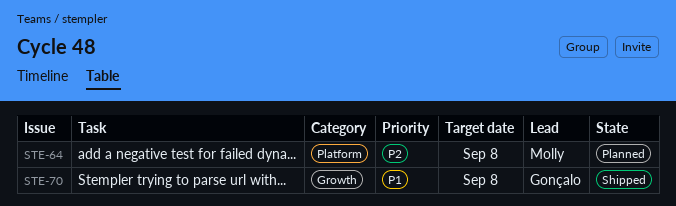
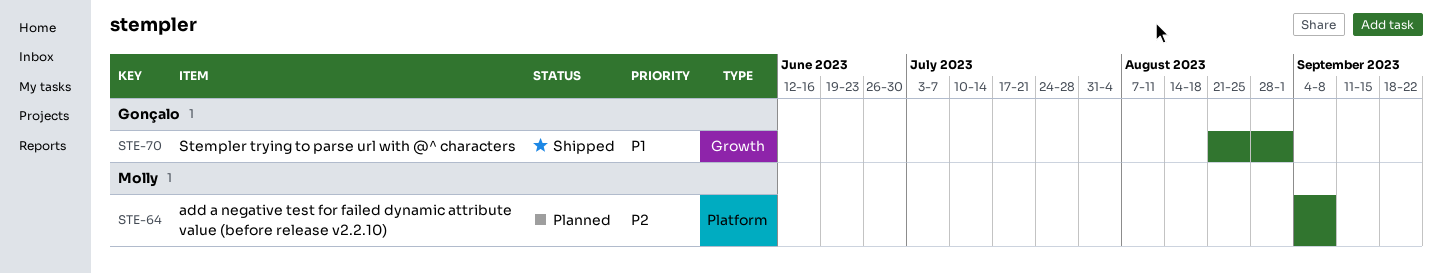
STE-70, due: Sep 8 -> Sep 1

